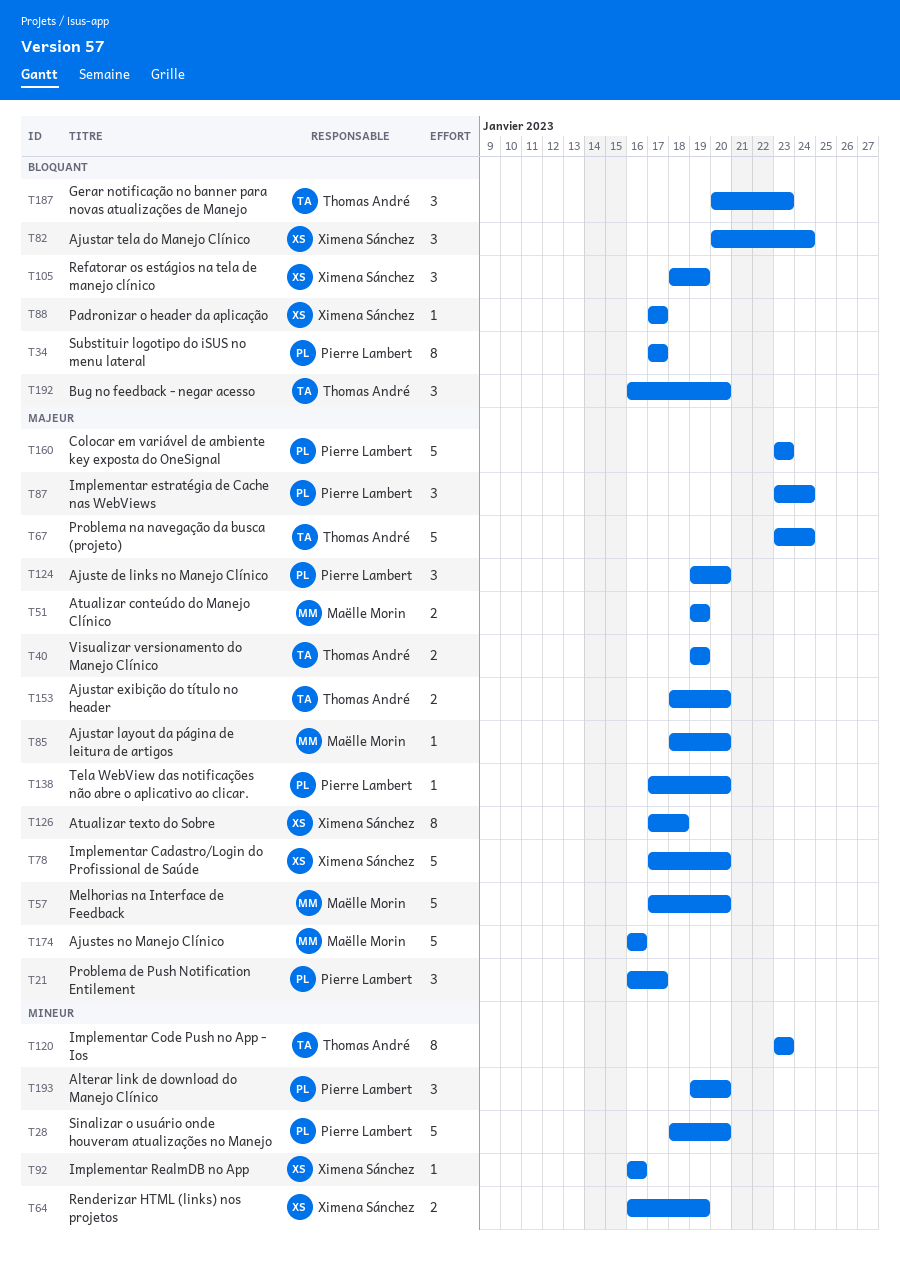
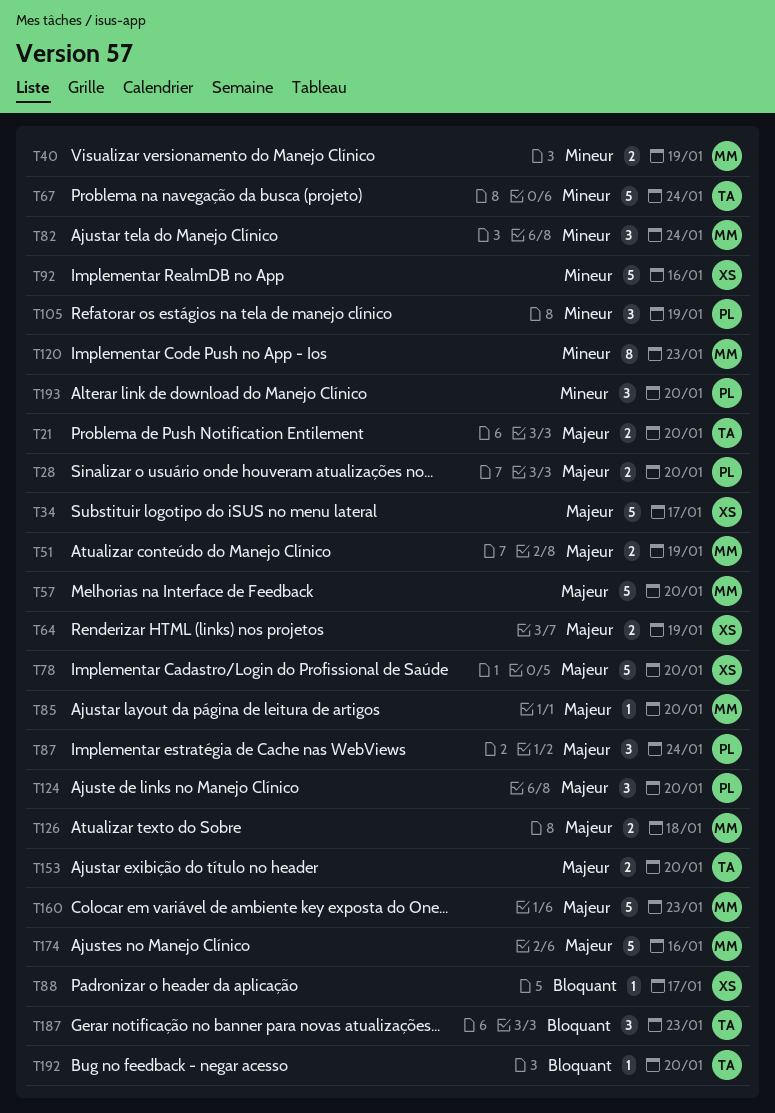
T21, owner: Pierre Lambert -> Thomas André
T21, estimate: 3 -> 2
T21, due: Jan 17 -> Jan 20
T28, priority: Mineur -> Majeur
T28, estimate: 5 -> 2
T34, owner: Pierre Lambert -> Ximena Sánchez
T34, priority: Bloquant -> Majeur
T34, estimate: 8 -> 5
T40, owner: Thomas André -> Maëlle Morin
T40, priority: Majeur -> Mineur
T64, priority: Mineur -> Majeur
T67, priority: Majeur -> Mineur
T82, owner: Ximena Sánchez -> Maëlle Morin
T82, priority: Bloquant -> Mineur
T92, estimate: 1 -> 5
T105, owner: Ximena Sánchez -> Pierre Lambert
T105, priority: Bloquant -> Mineur
T120, owner: Thomas André -> Maëlle Morin
T126, owner: Ximena Sánchez -> Maëlle Morin
T126, estimate: 8 -> 2
T138: present -> none
T160, owner: Pierre Lambert -> Maëlle Morin
T192, estimate: 3 -> 1

